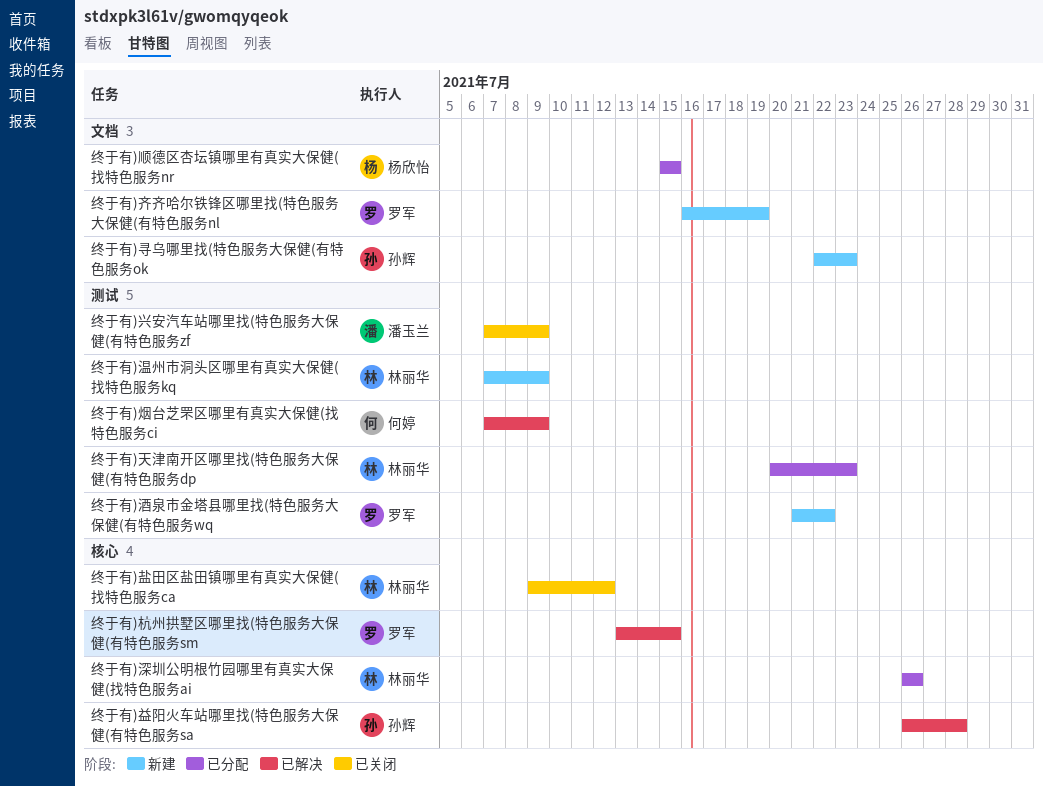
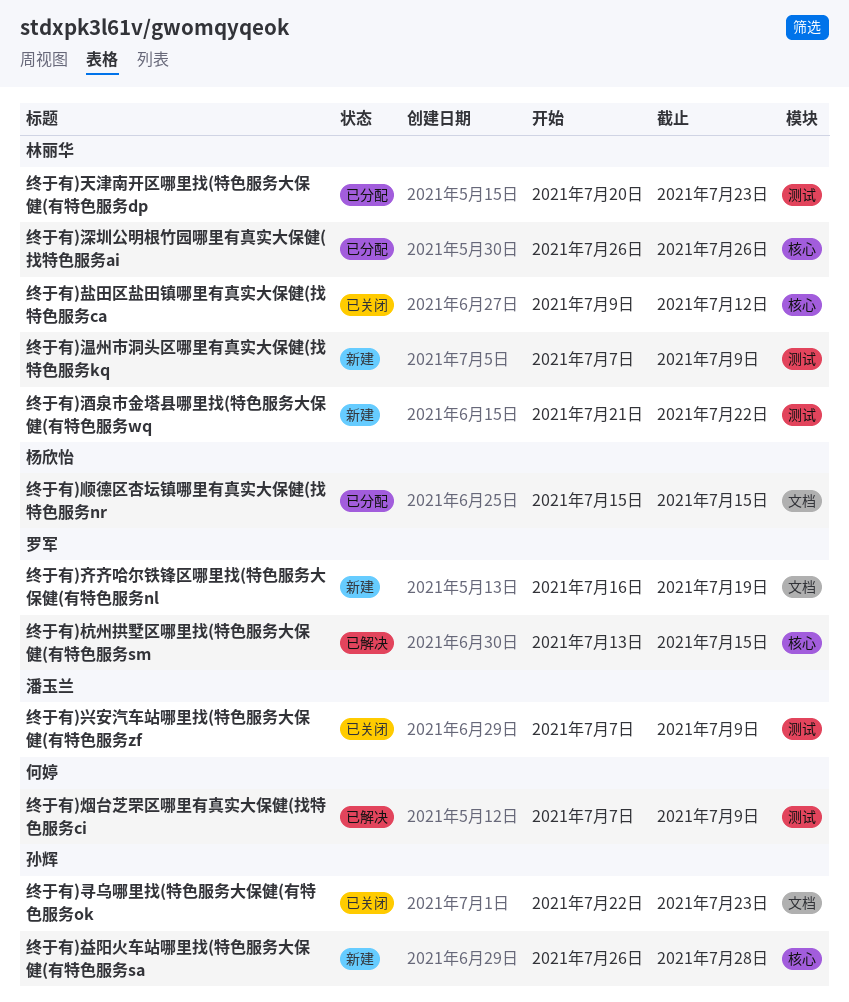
终于有)寻乌哪里找(特色服务大保健(有特色服务ok, status: 新建 -> 已关闭
终于有)益阳火车站哪里找(特色服务大保健(有特色服务sa, status: 已解决 -> 新建
终于有)酒泉市金塔县哪里找(特色服务大保健(有特色服务wq, owner: 罗军 -> 林丽华

